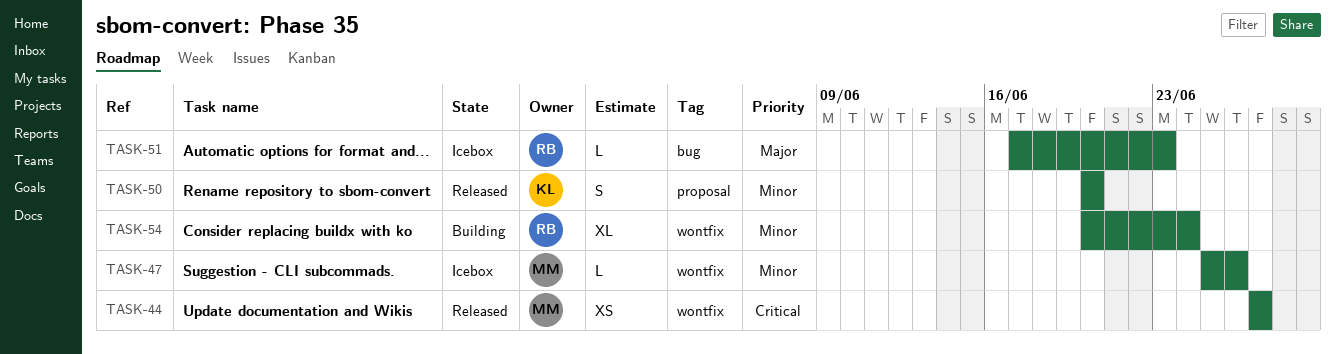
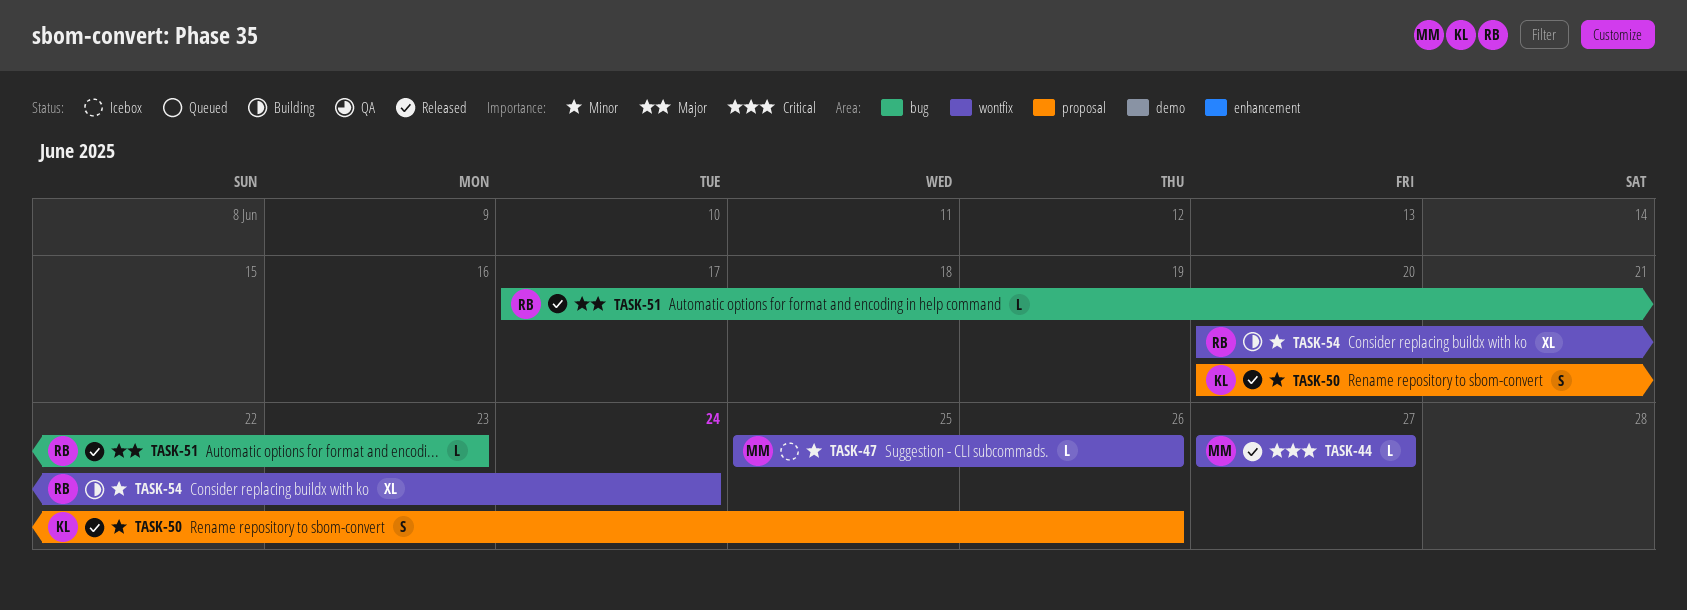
TASK-44, estimate: XS -> L
TASK-50, due: Jun 20 -> Jun 26
TASK-51, status: Icebox -> Released

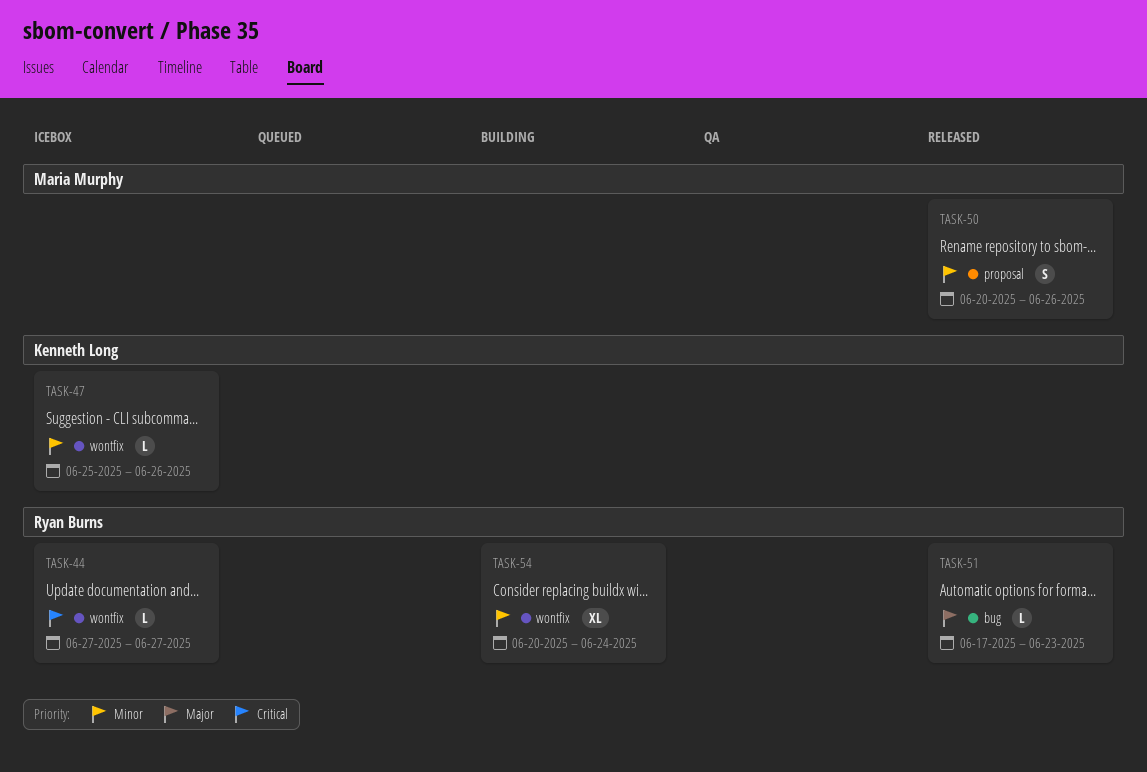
TASK-44, status: Released -> Icebox
TASK-44, owner: Maria Murphy -> Ryan Burns
TASK-47, owner: Maria Murphy -> Kenneth Long
TASK-50, owner: Kenneth Long -> Maria Murphy

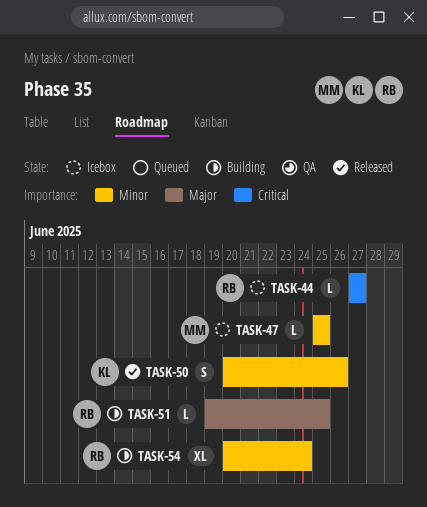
TASK-47, owner: Kenneth Long -> Maria Murphy
TASK-47, due: Jun 26 -> Jun 25
TASK-50, owner: Maria Murphy -> Kenneth Long
TASK-51, status: Released -> Building
TASK-51, start: Jun 17 -> Jun 19
TASK-51, due: Jun 23 -> Jun 25

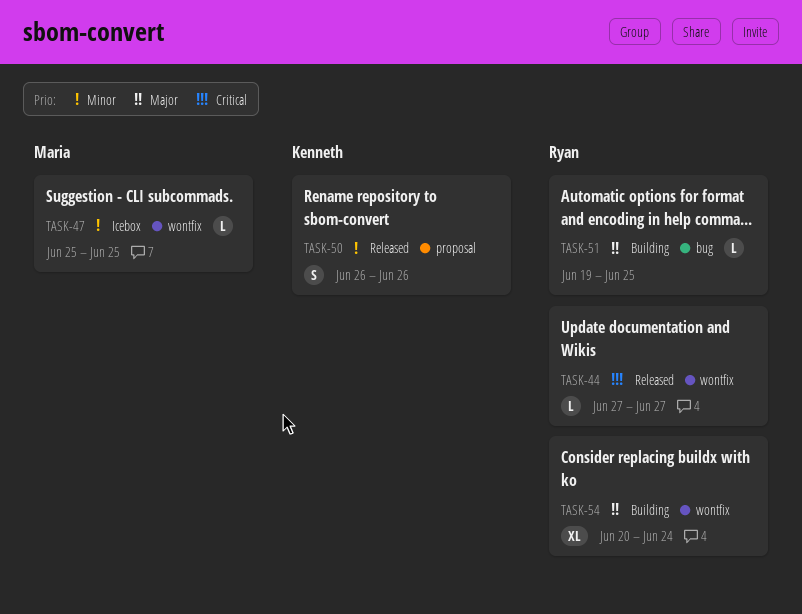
TASK-44, status: Icebox -> Released
TASK-50, start: Jun 20 -> Jun 26
TASK-54, priority: Minor -> Major

